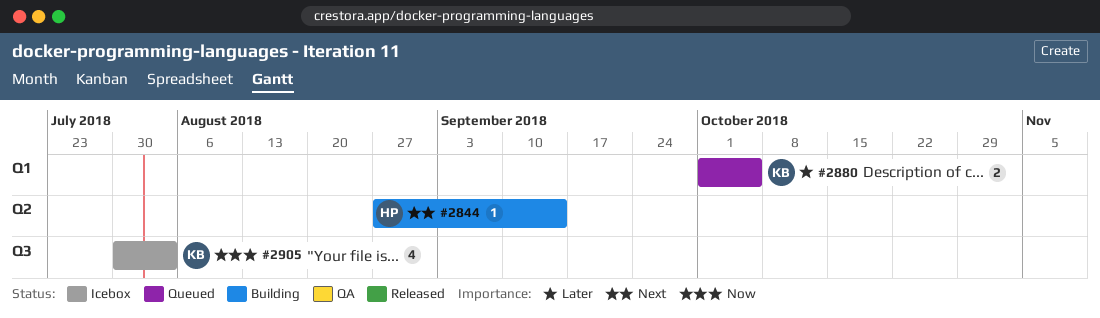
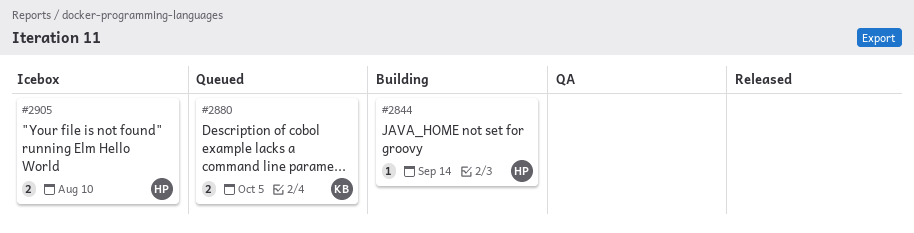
#2905, owner: KB -> HP
#2905, estimate: 4 -> 2
#2905, due: Aug 3 -> Aug 10

